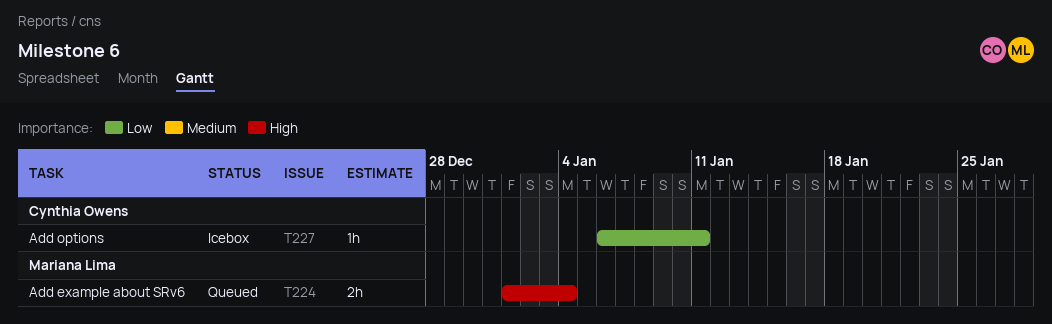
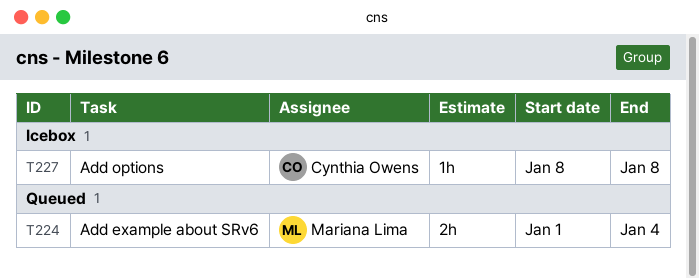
T227, start: Jan 6 -> Jan 8
T227, due: Jan 11 -> Jan 8

